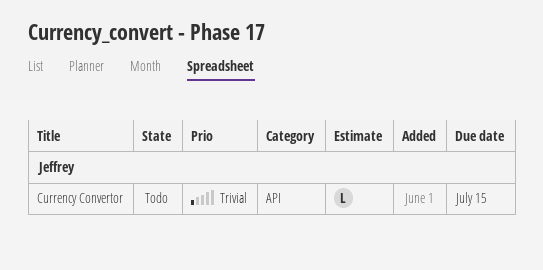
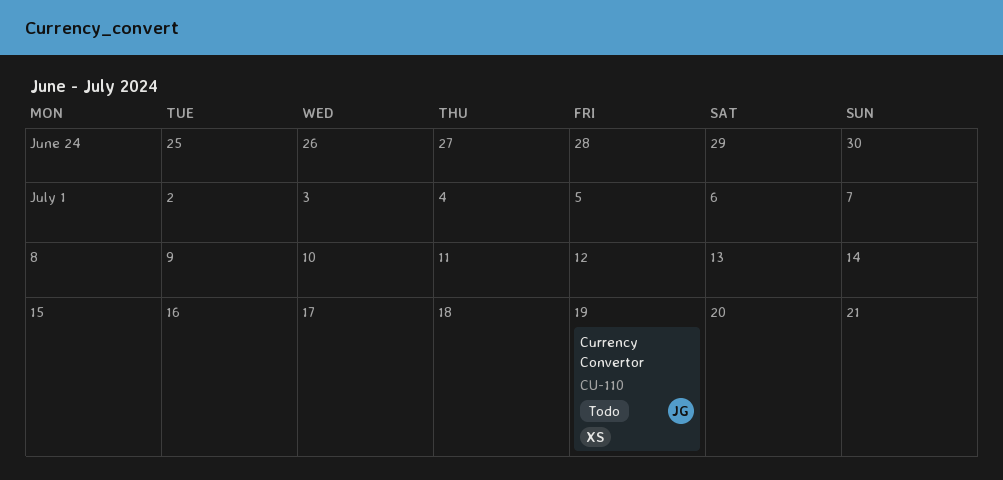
Currency Convertor, estimate: L -> XS
Currency Convertor, due: Jul 15 -> Jul 19

